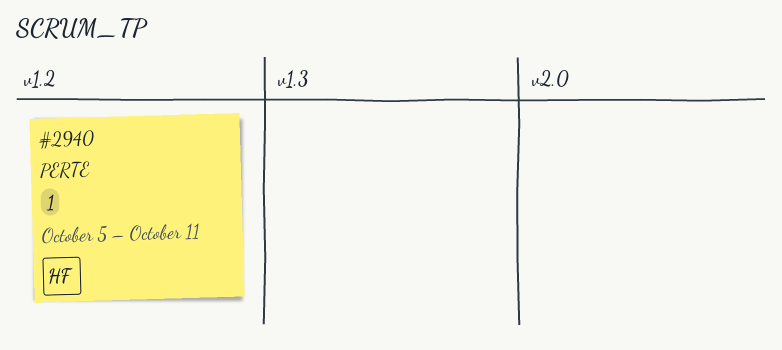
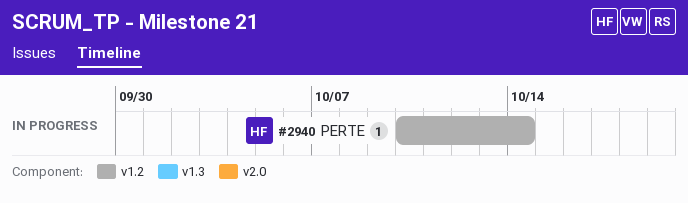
#2940, start: Oct 5 -> Oct 10
#2940, due: Oct 11 -> Oct 14

